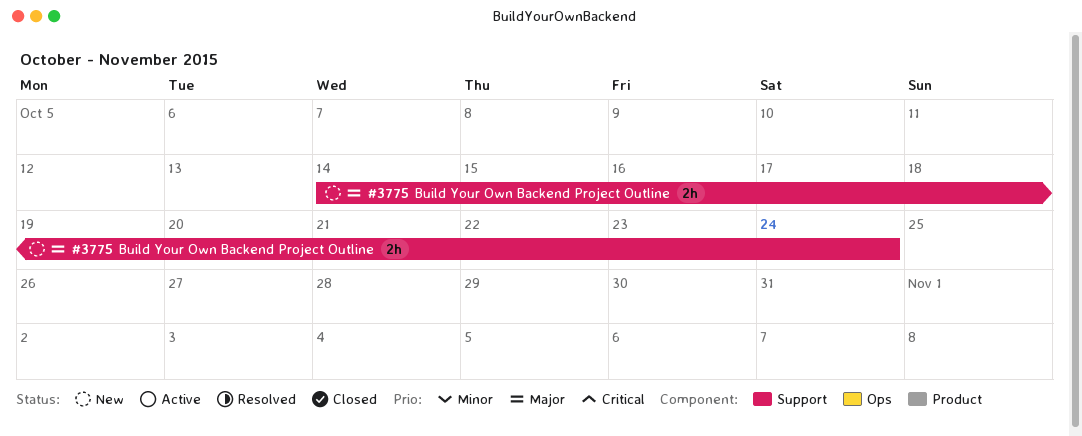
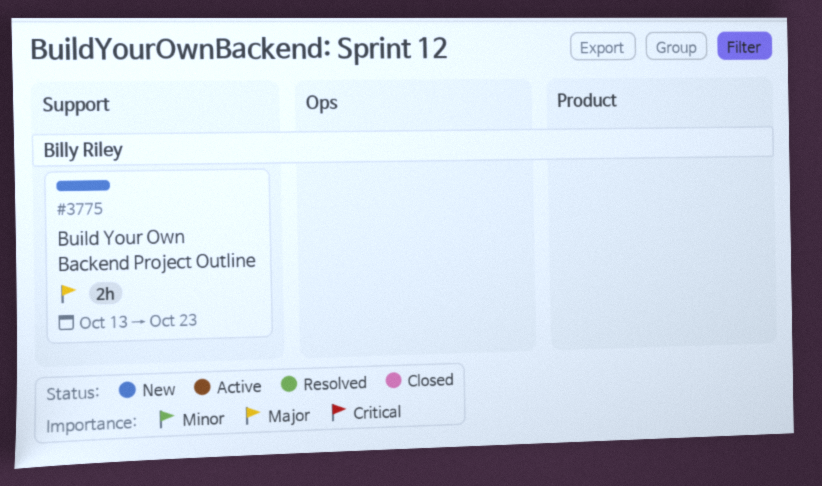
#3775, start: Oct 14 -> Oct 13
#3775, due: Oct 24 -> Oct 23

